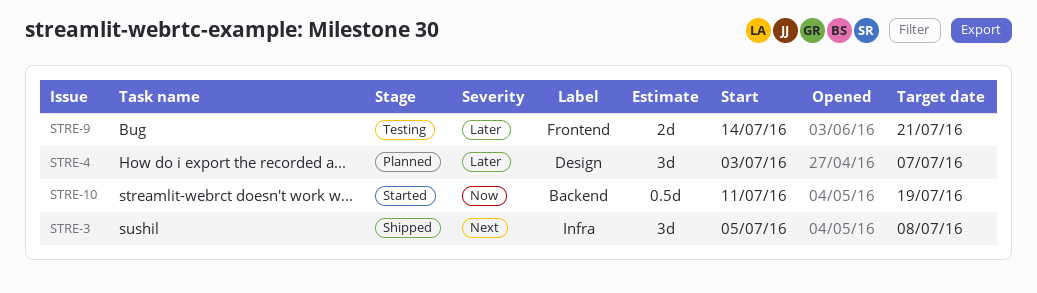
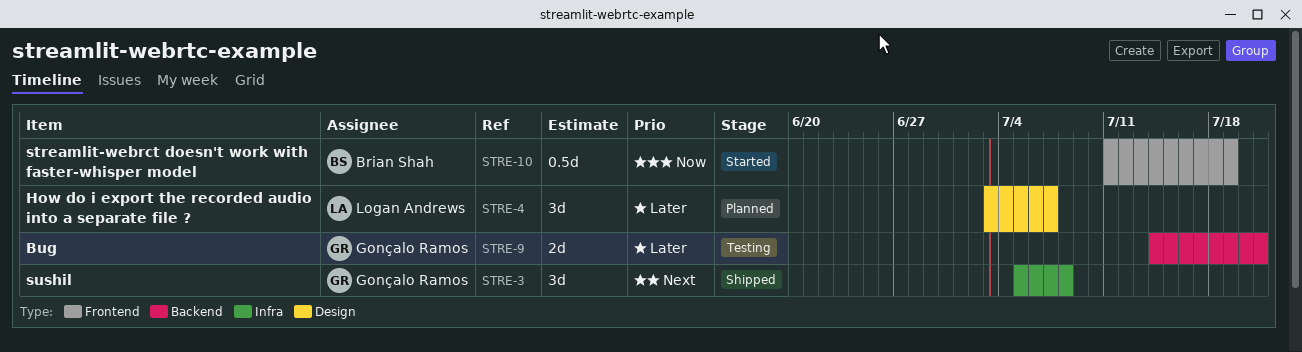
STRE-9, label: Frontend -> Backend
STRE-10, label: Backend -> Frontend

